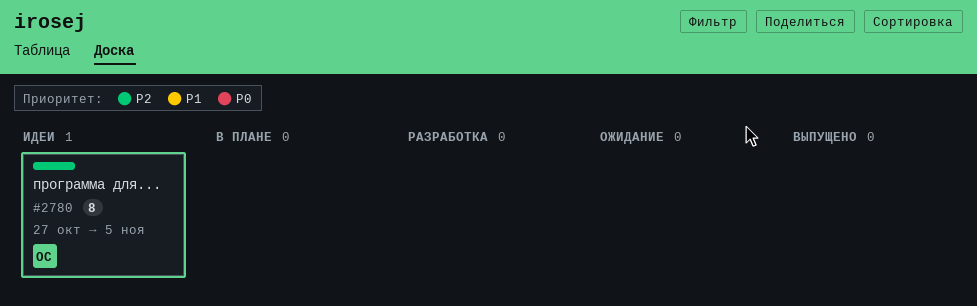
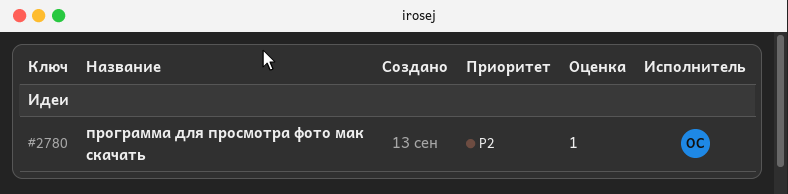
#2780, estimate: 8 -> 1

